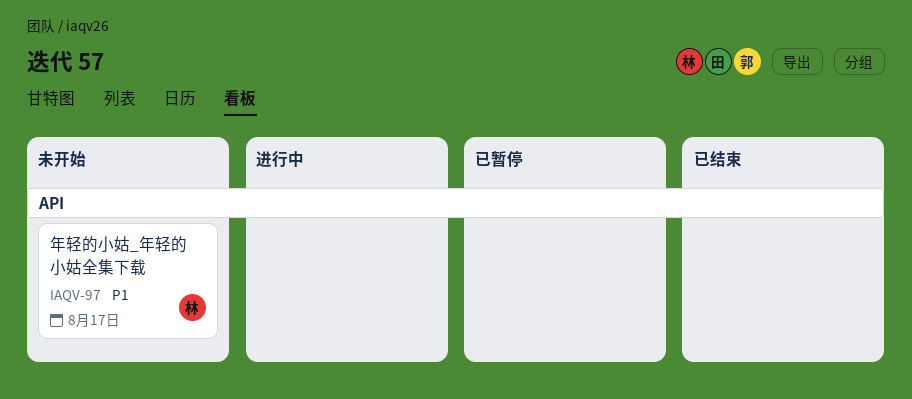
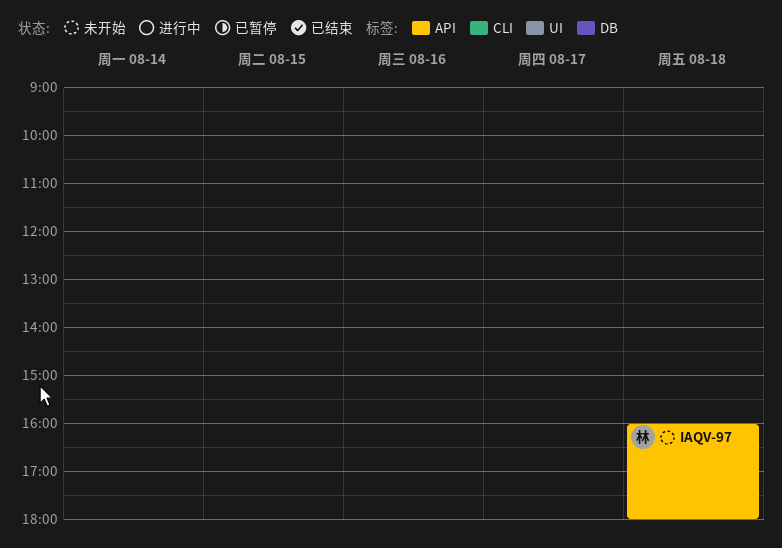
IAQV-97, day: Aug 17 -> Aug 18

